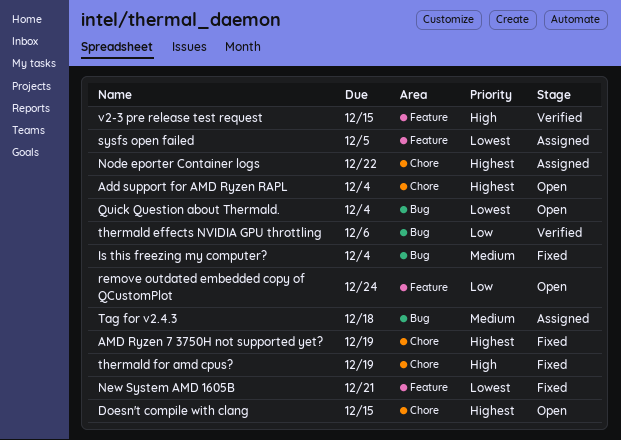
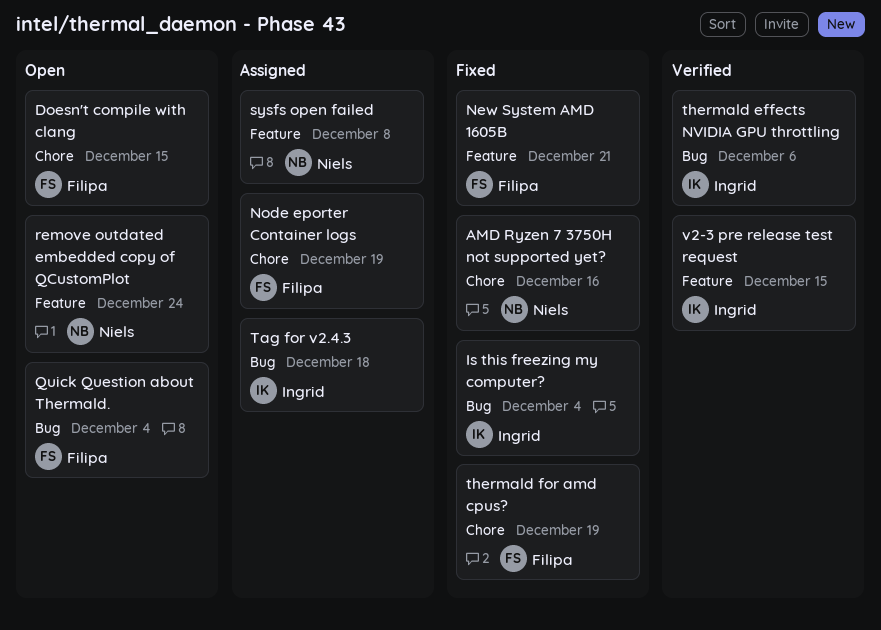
Add support for AMD Ryzen RAPL: present -> none
AMD Ryzen 7 3750H not supported yet?, due: Dec 19 -> Dec 16
Node eporter Container logs, due: Dec 22 -> Dec 19
sysfs open failed, due: Dec 5 -> Dec 8

